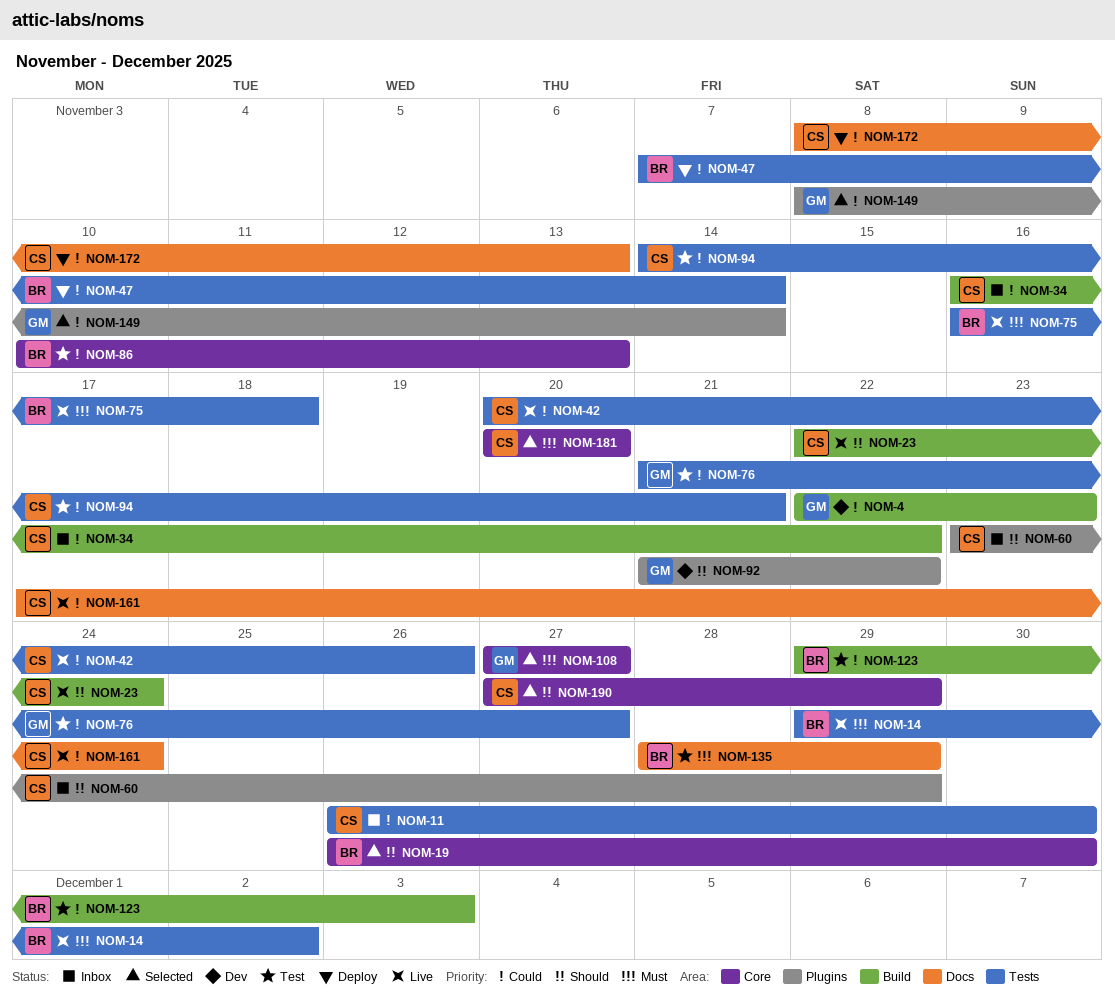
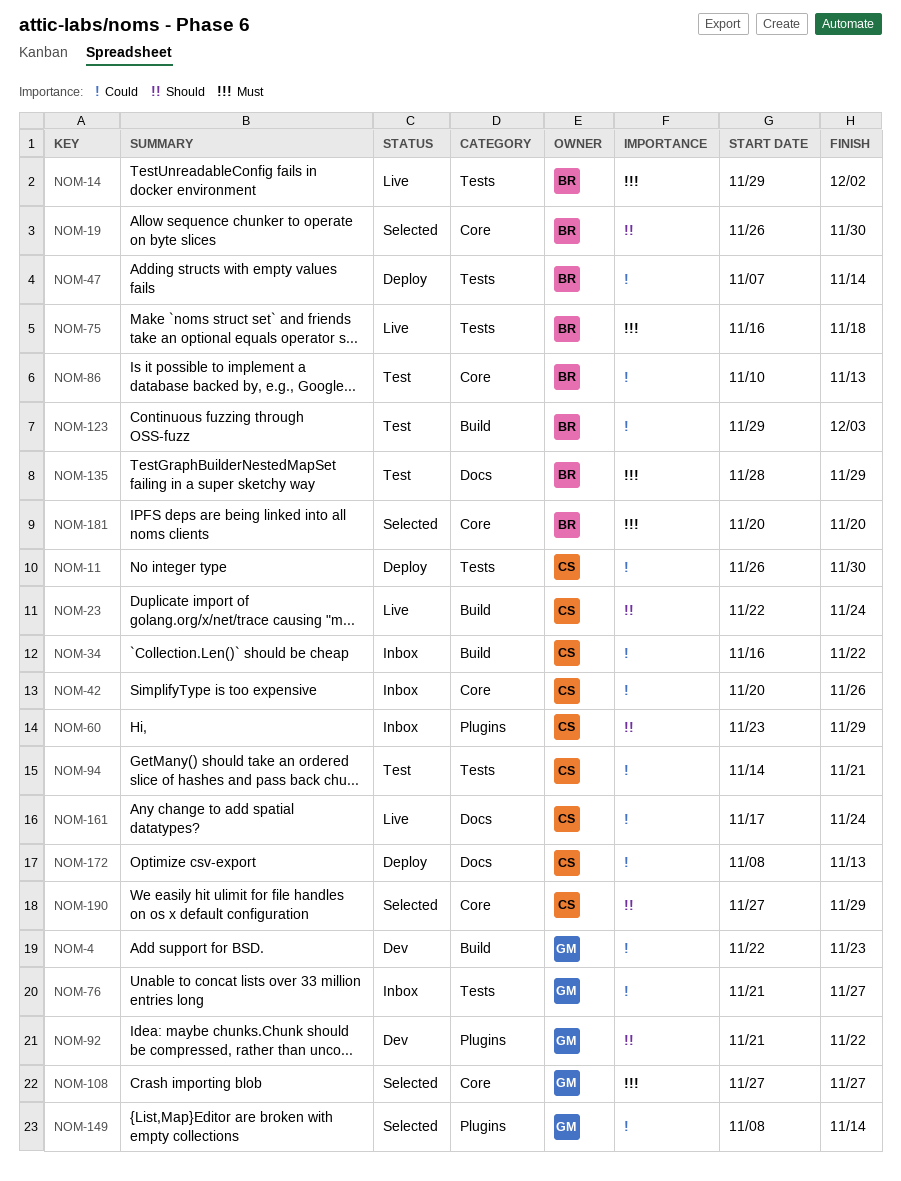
NOM-11, status: Inbox -> Deploy
NOM-42, status: Live -> Inbox
NOM-42, label: Tests -> Core
NOM-76, status: Test -> Inbox
NOM-181, owner: CS -> BR

